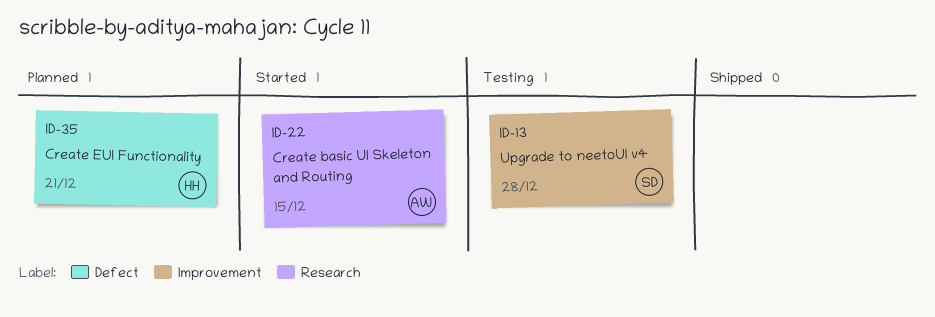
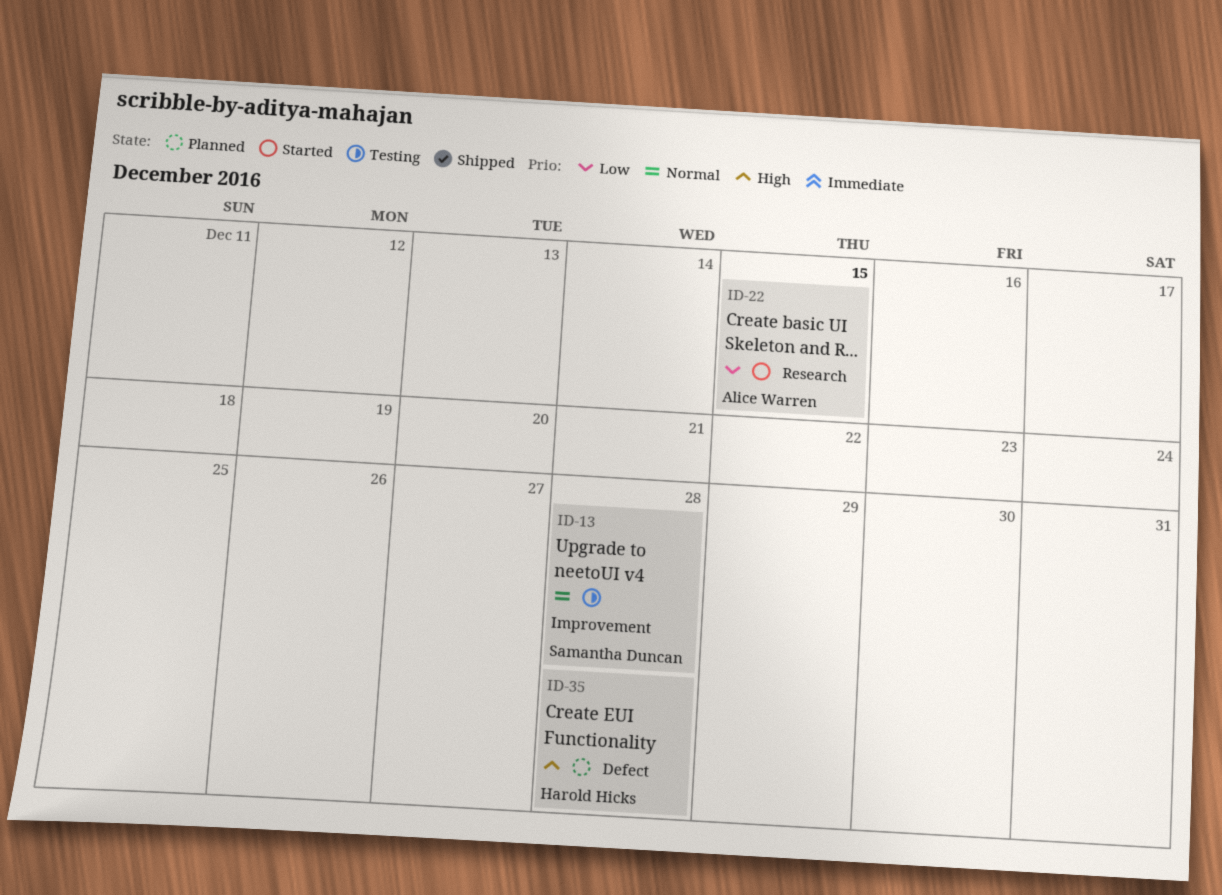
ID-35, due: Dec 21 -> Dec 28

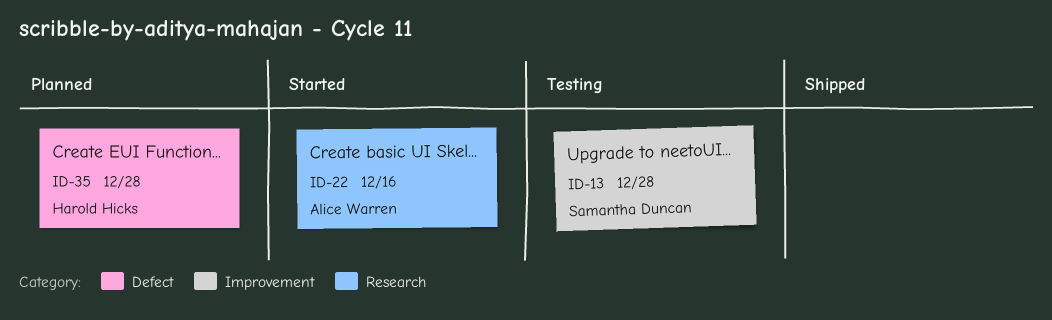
ID-22, due: Dec 15 -> Dec 16

